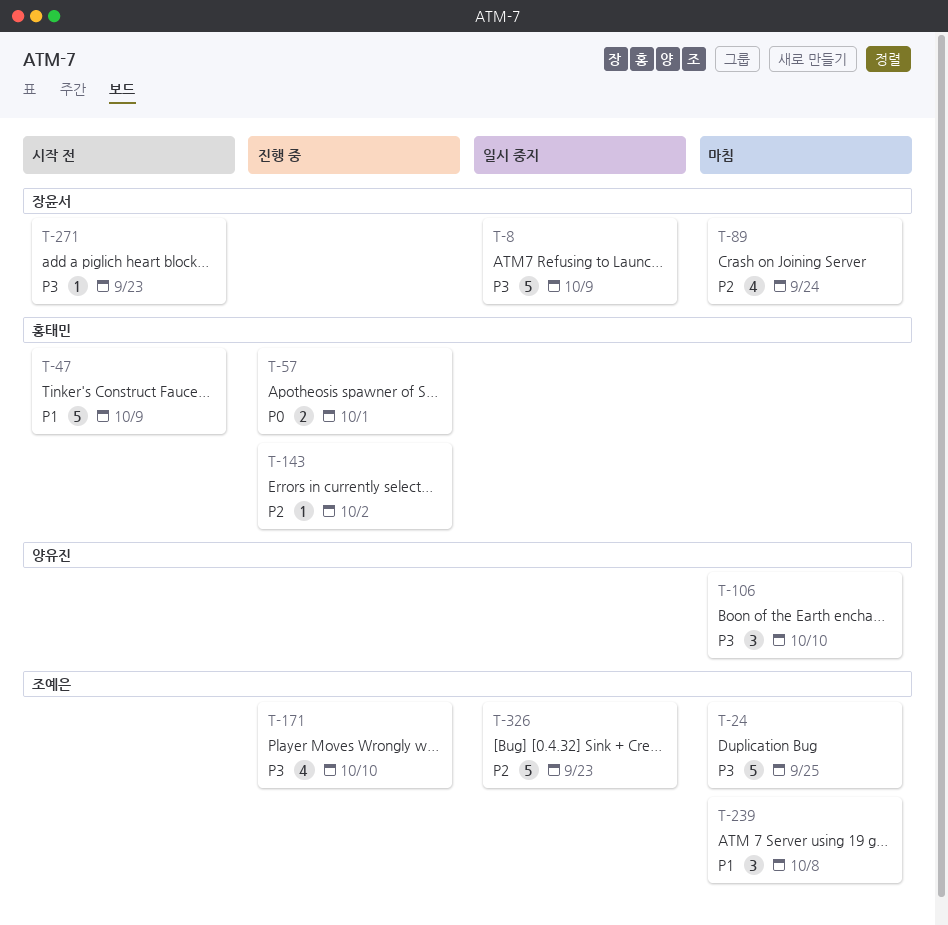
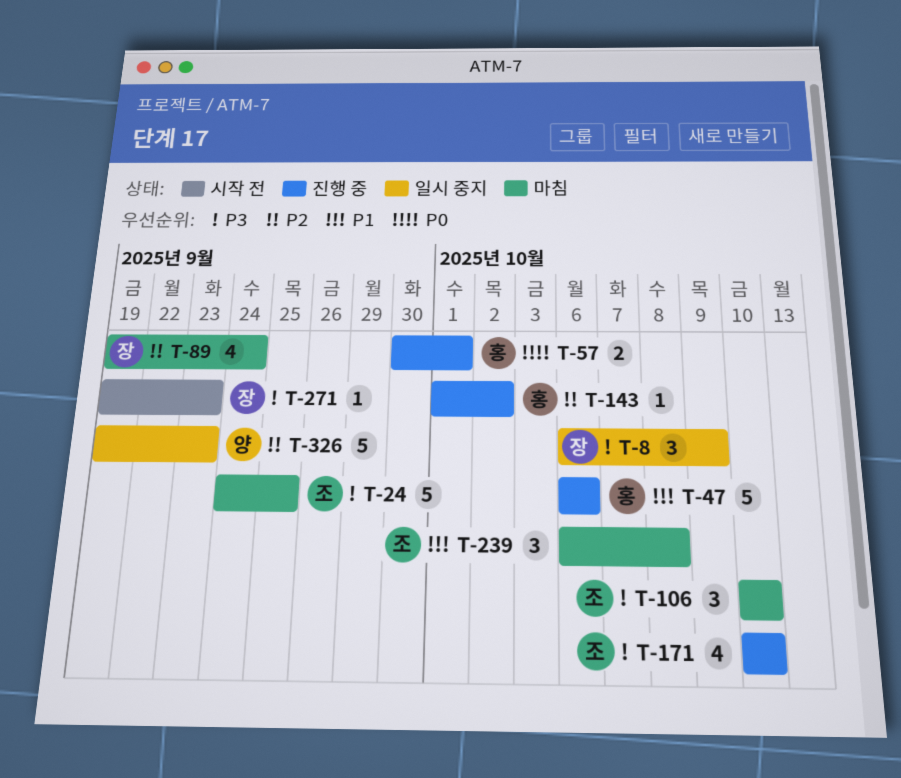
T-8, estimate: 5 -> 3
T-47, status: 시작 전 -> 진행 중
T-47, due: Oct 9 -> Oct 6
T-106, owner: 양유진 -> 조예은
T-326, owner: 조예은 -> 양유진

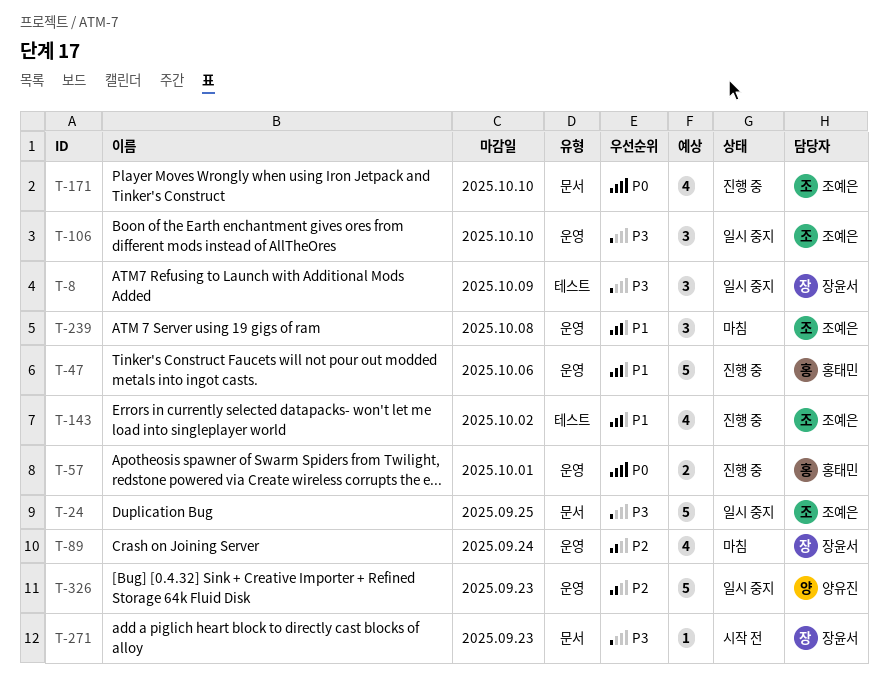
T-24, status: 마침 -> 일시 중지
T-106, status: 마침 -> 일시 중지
T-143, owner: 홍태민 -> 조예은
T-143, priority: P2 -> P1
T-143, estimate: 1 -> 4
T-171, priority: P3 -> P0

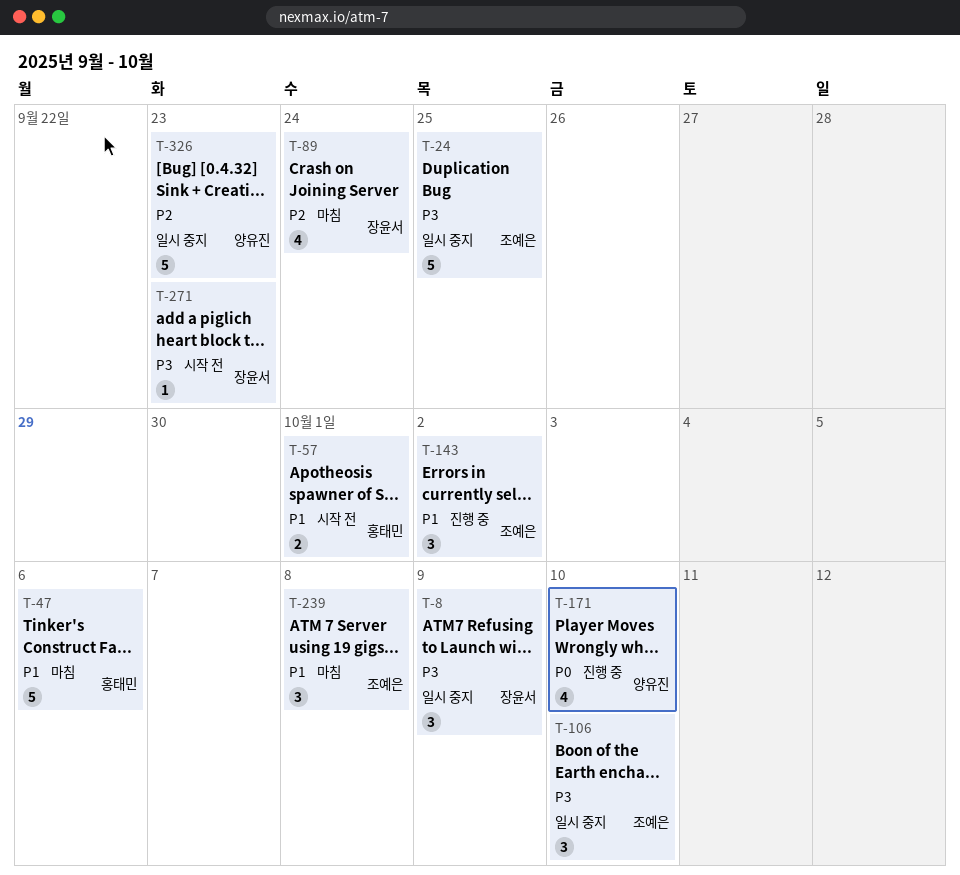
T-47, status: 진행 중 -> 마침
T-57, status: 진행 중 -> 시작 전
T-57, priority: P0 -> P1
T-143, estimate: 4 -> 3
T-171, owner: 조예은 -> 양유진

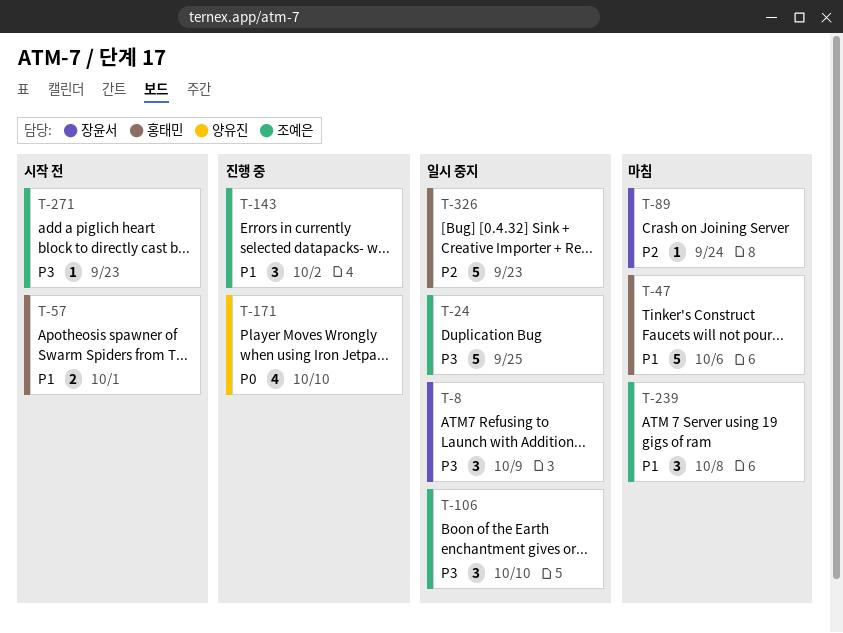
T-89, estimate: 4 -> 1
T-271, owner: 장윤서 -> 조예은
T-326, owner: 양유진 -> 홍태민

